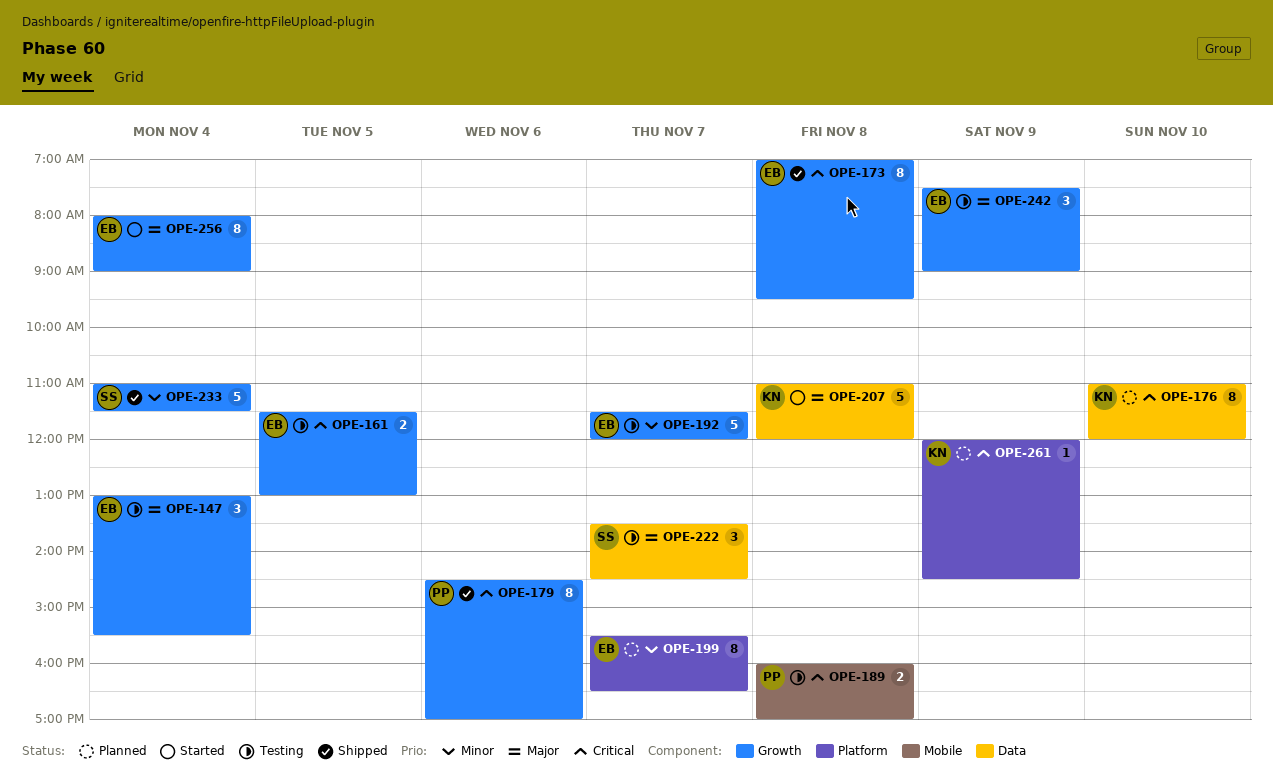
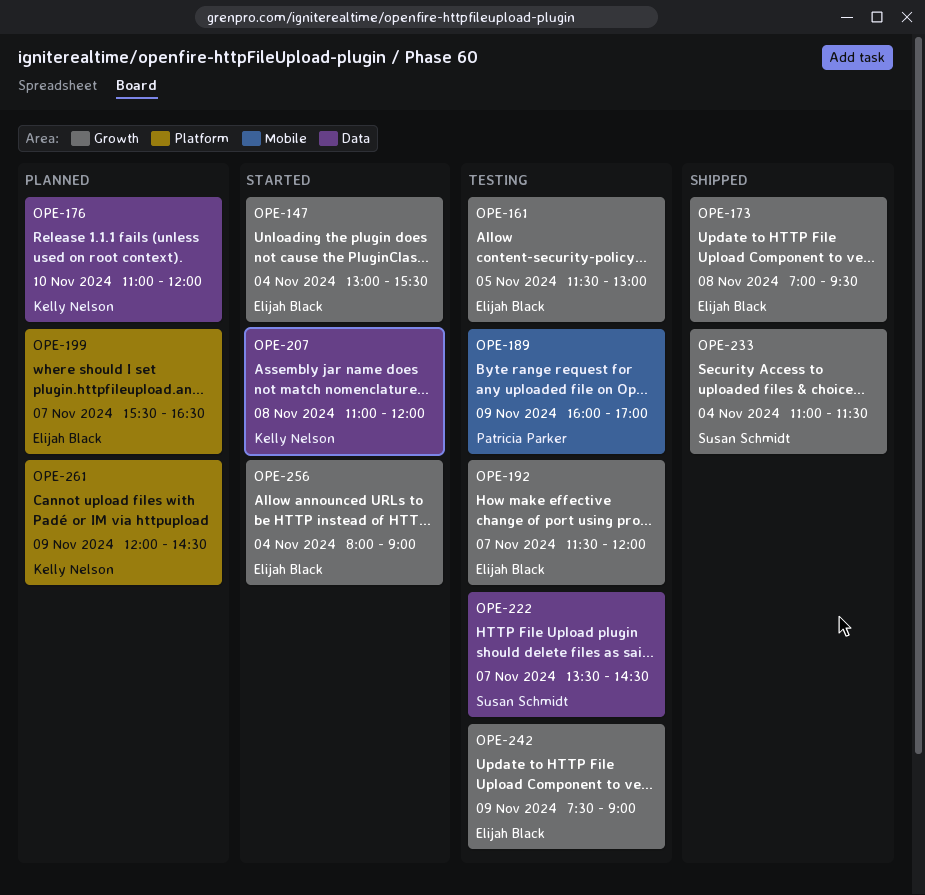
OPE-147, status: Testing -> Started
OPE-179: present -> none
OPE-189, day: Nov 8 -> Nov 9

